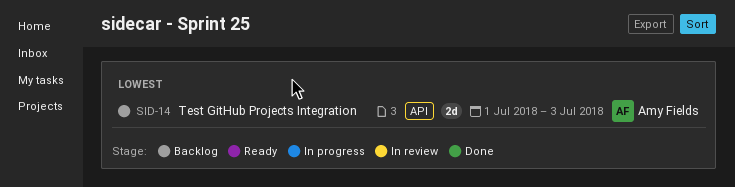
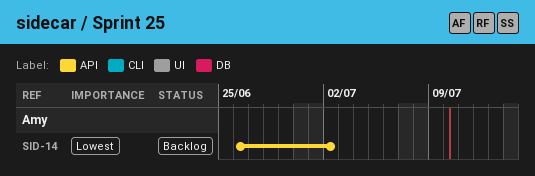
SID-14, start: Jul 1 -> Jun 26
SID-14, due: Jul 3 -> Jul 2

